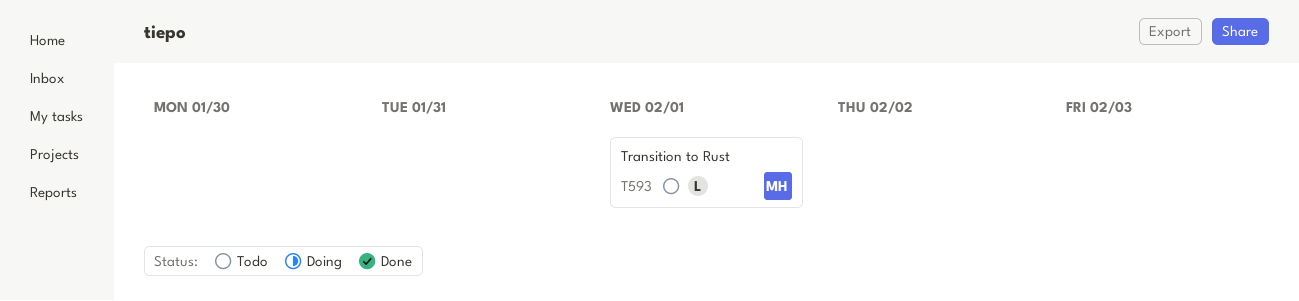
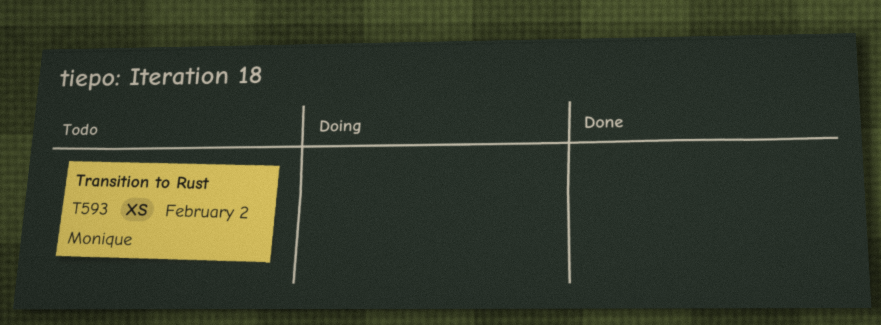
T593, estimate: L -> XS
T593, due: Feb 1 -> Feb 2

